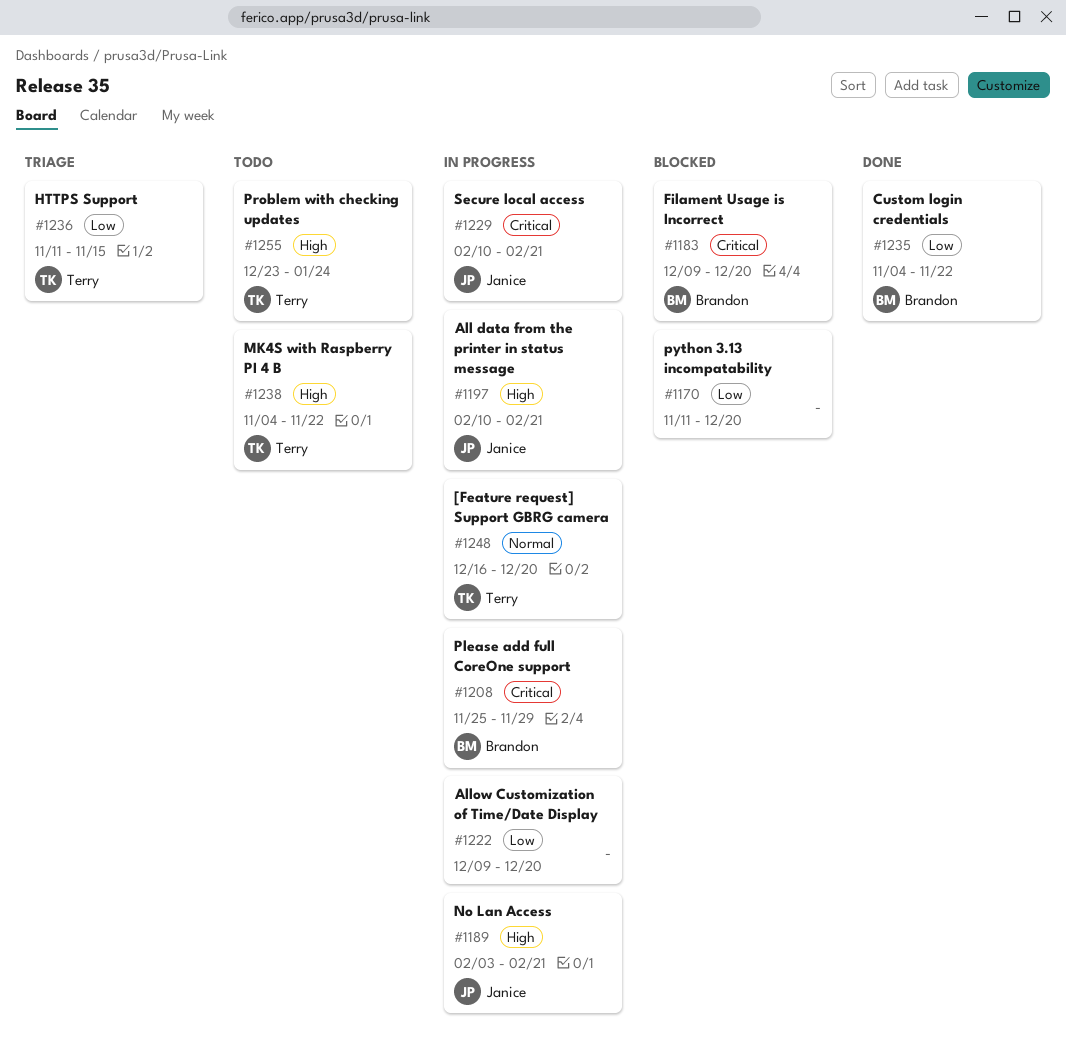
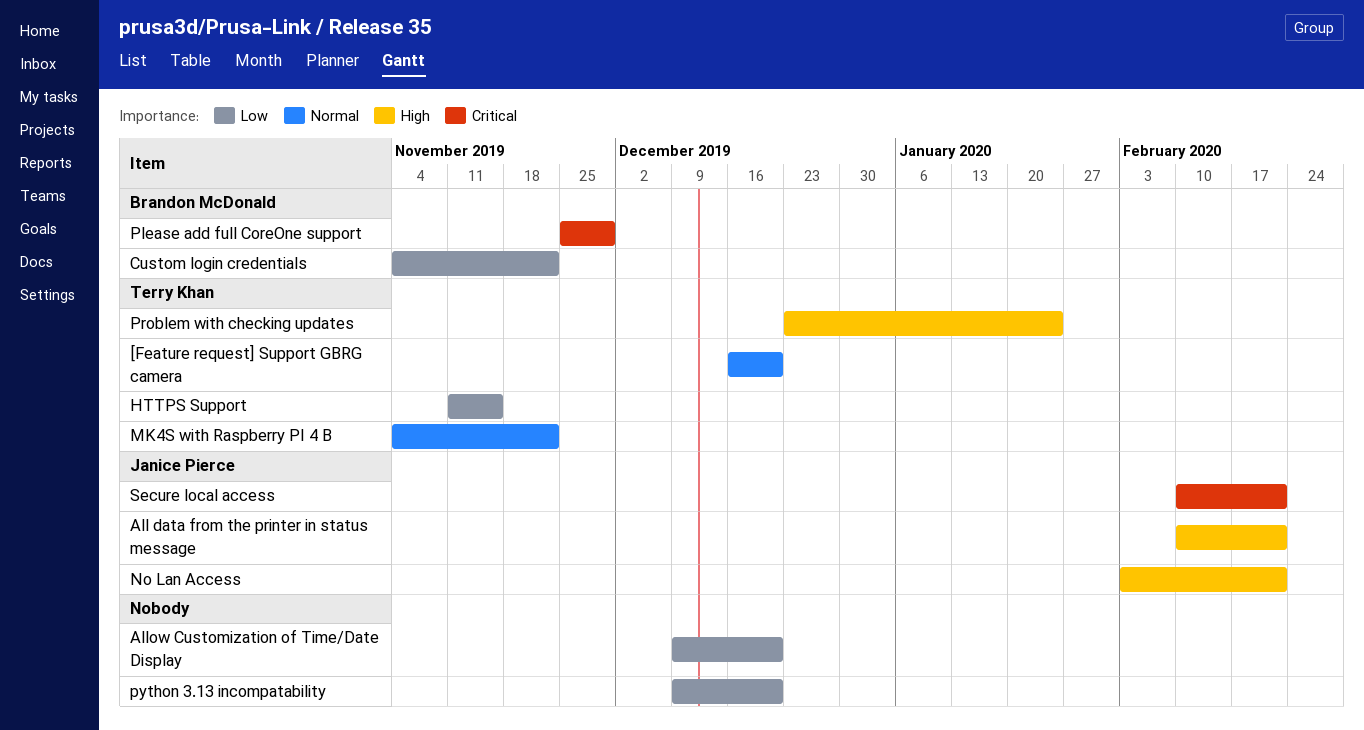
Filament Usage is Incorrect: present -> none
MK4S with Raspberry PI 4 B, priority: High -> Normal
python 3.13 incompatability, start: Nov 11 -> Dec 9

